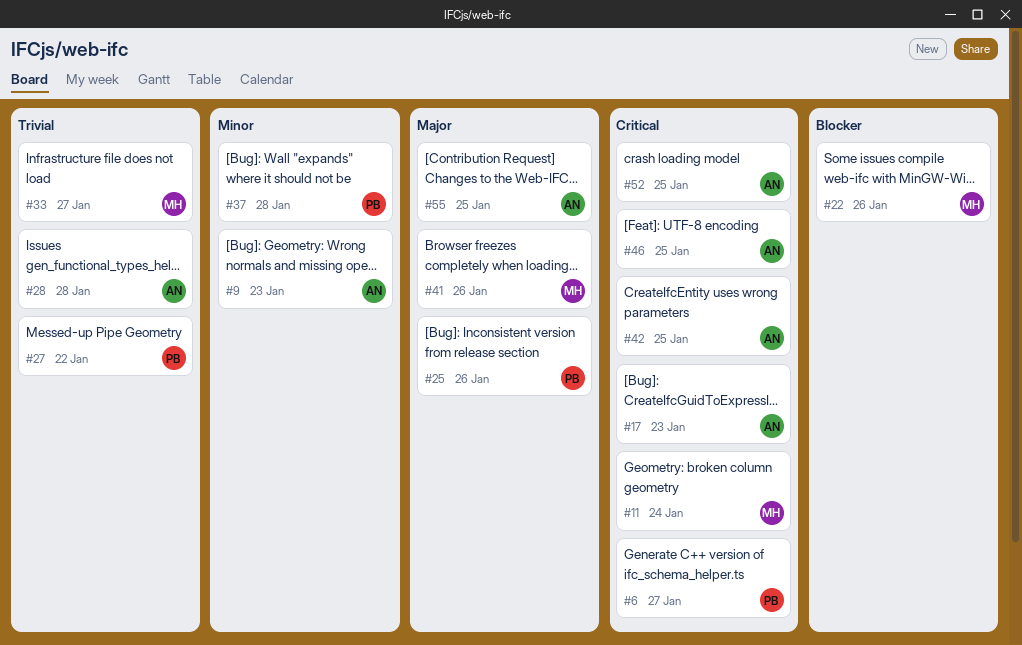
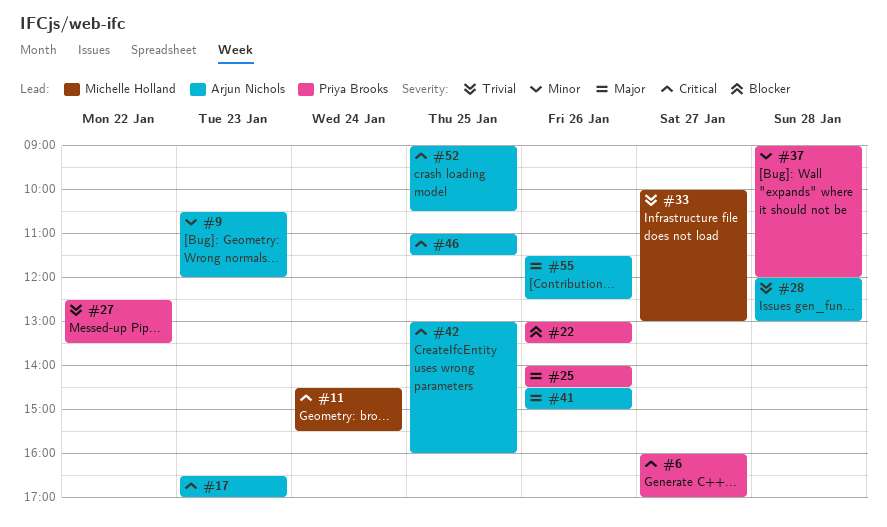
#22, owner: Michelle Holland -> Priya Brooks
#41, owner: Michelle Holland -> Arjun Nichols
#55, day: Jan 25 -> Jan 26

